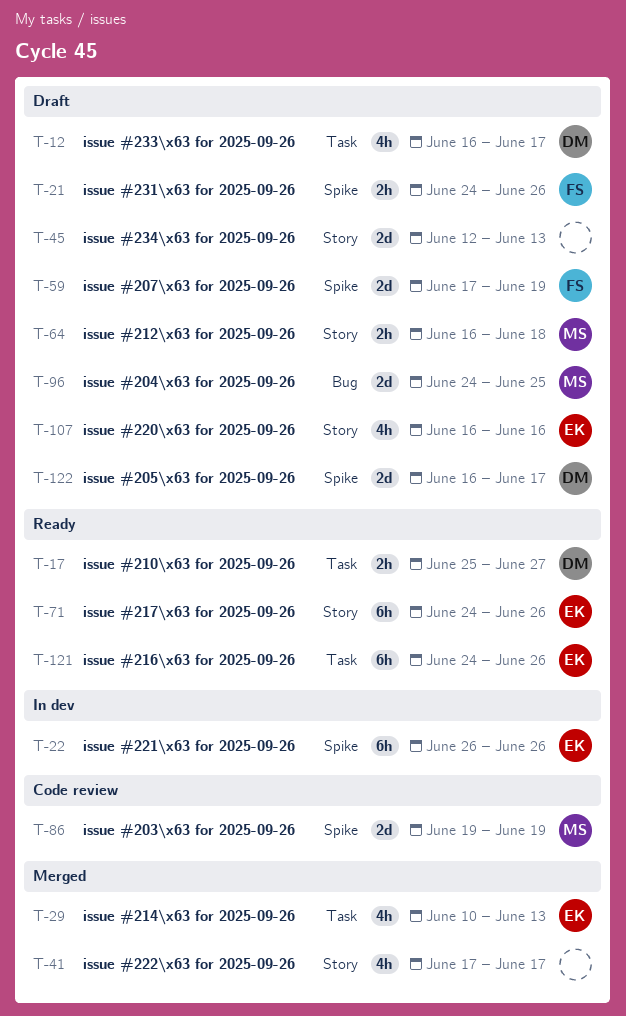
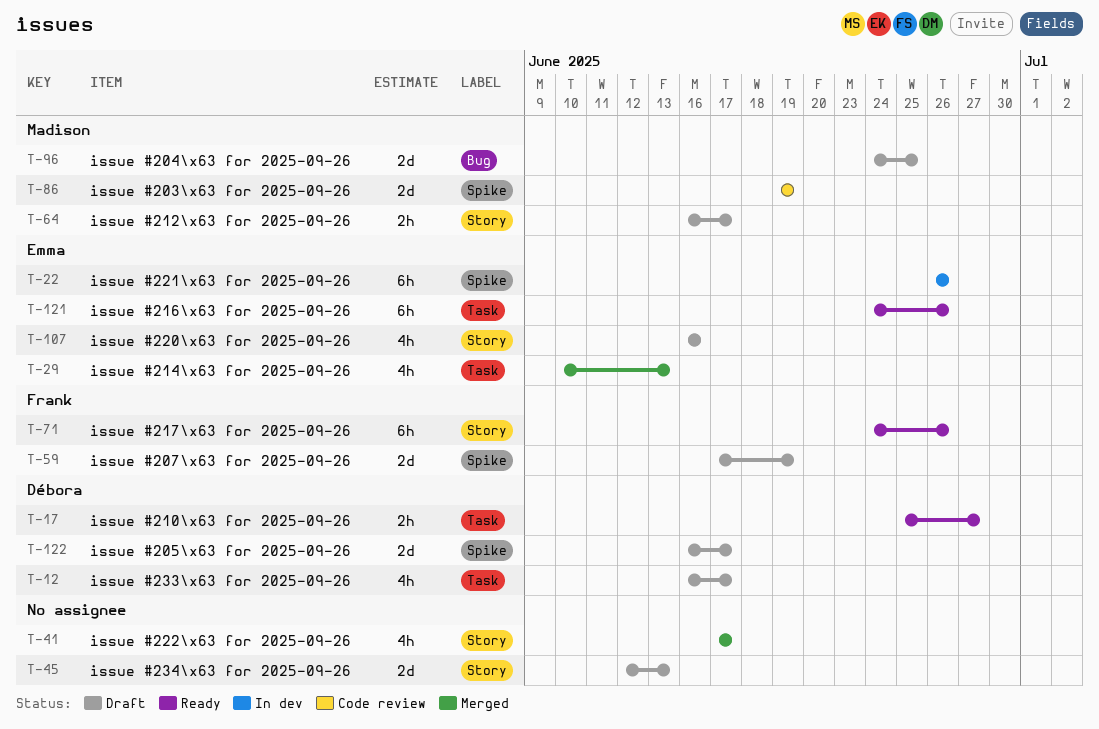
T-21: present -> none
T-64, due: Jun 18 -> Jun 17
T-71, owner: Emma -> Frank

